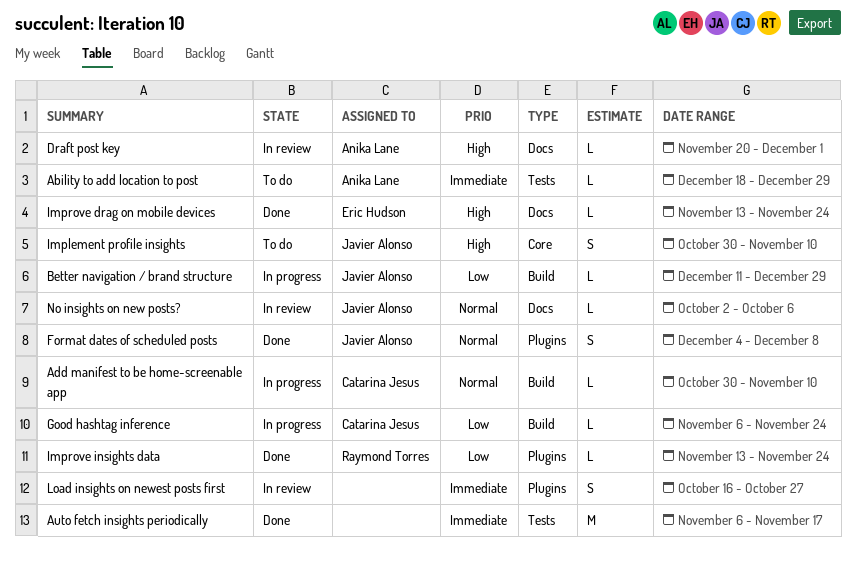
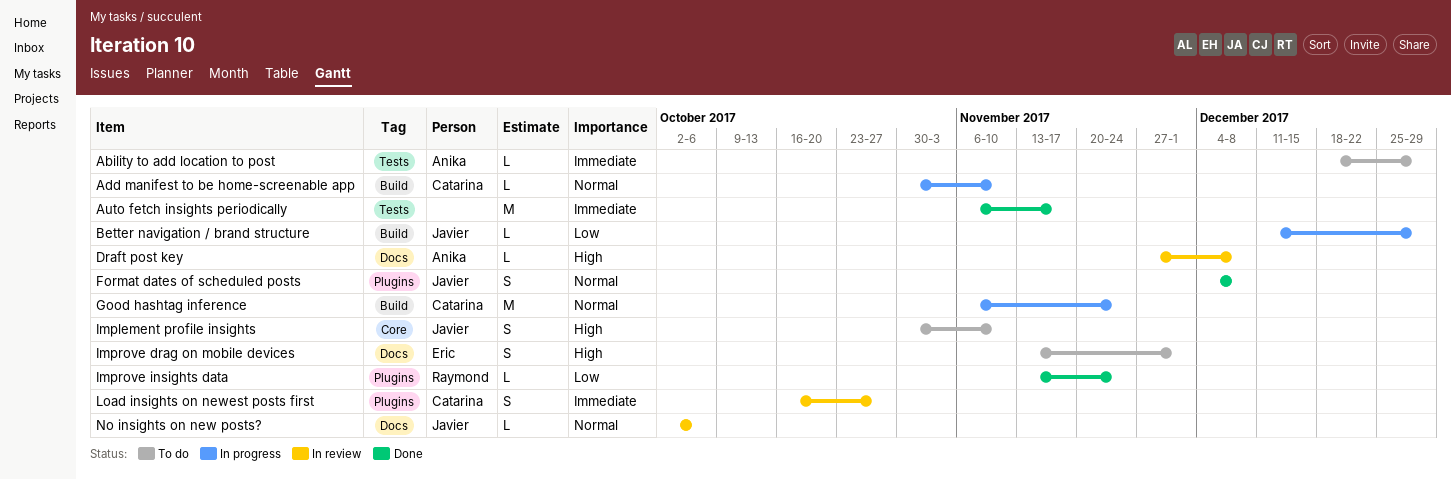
Draft post key, start: Nov 20 -> Nov 27
Draft post key, due: Dec 1 -> Dec 8
Good hashtag inference, priority: Low -> Normal
Good hashtag inference, estimate: L -> M
Improve drag on mobile devices, status: Done -> To do
Improve drag on mobile devices, estimate: L -> S
Improve drag on mobile devices, due: Nov 24 -> Dec 1
Load insights on newest posts first, owner: none -> Catarina Jesus

